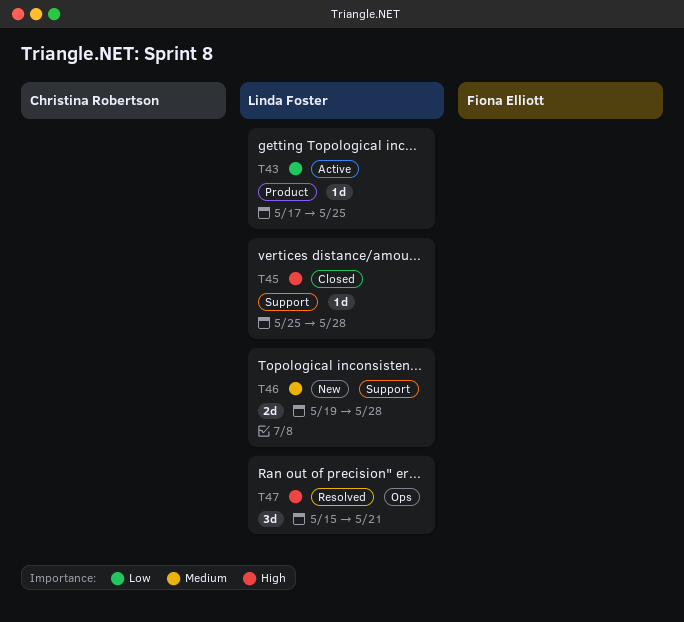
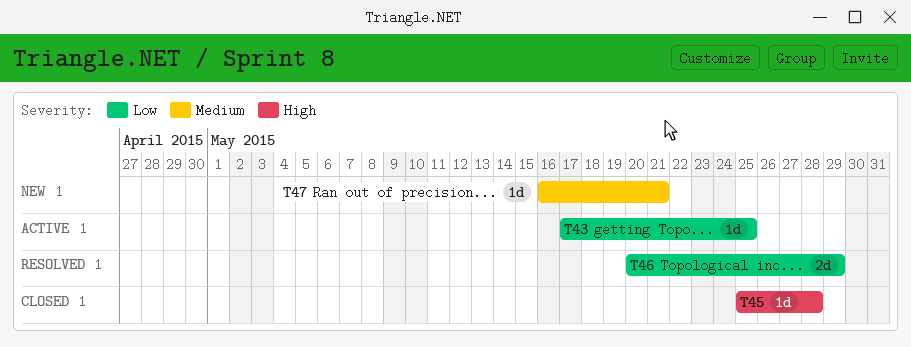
T46, status: New -> Resolved
T46, priority: Medium -> Low
T46, start: May 19 -> May 20
T46, due: May 28 -> May 29
T47, status: Resolved -> New
T47, priority: High -> Medium
T47, estimate: 3d -> 1d
T47, start: May 15 -> May 16

